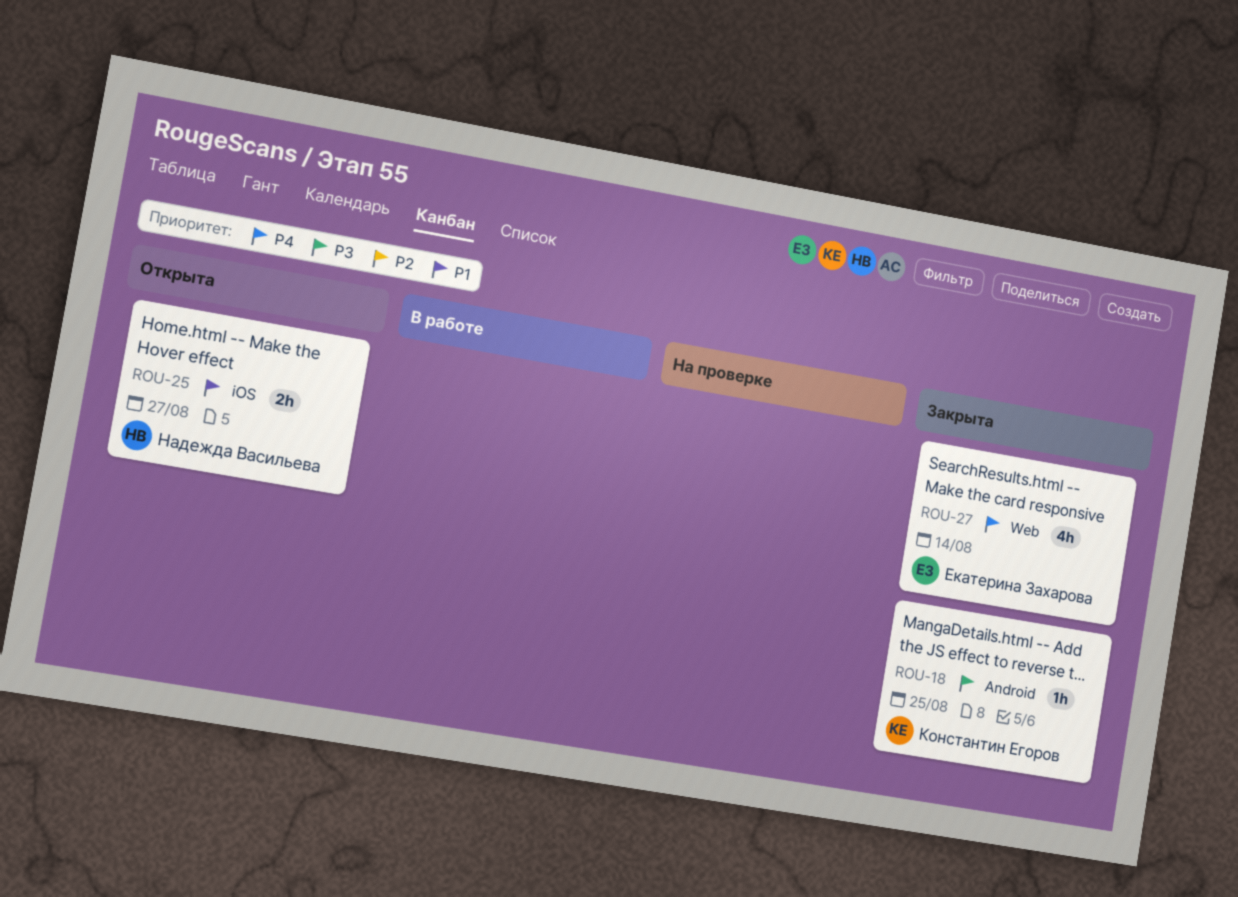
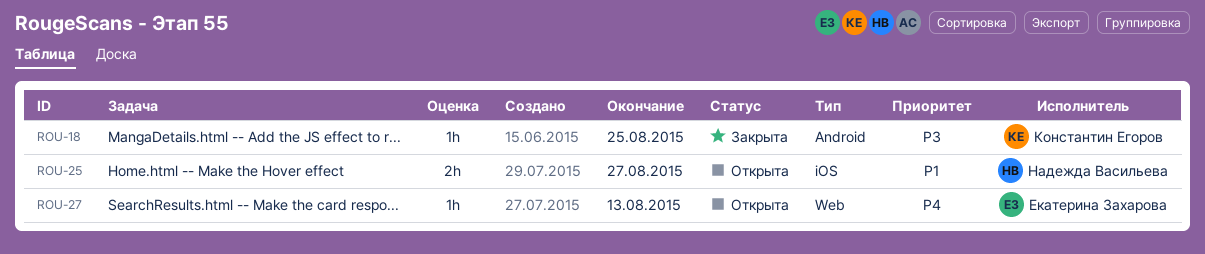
ROU-27, status: Закрыта -> Открыта
ROU-27, estimate: 4h -> 1h
ROU-27, due: Aug 14 -> Aug 13

